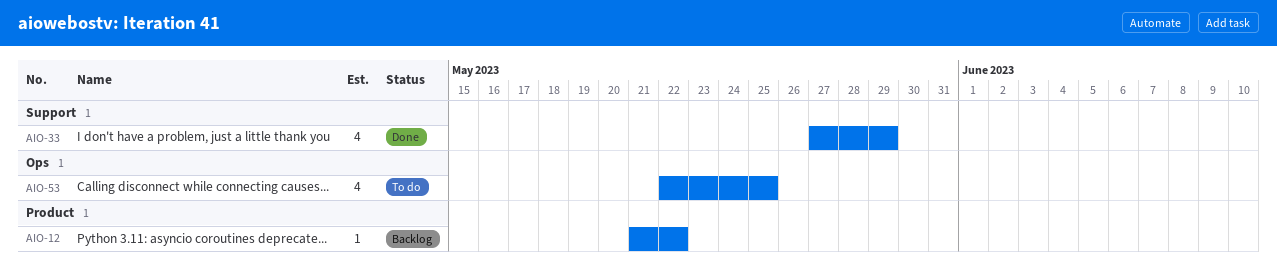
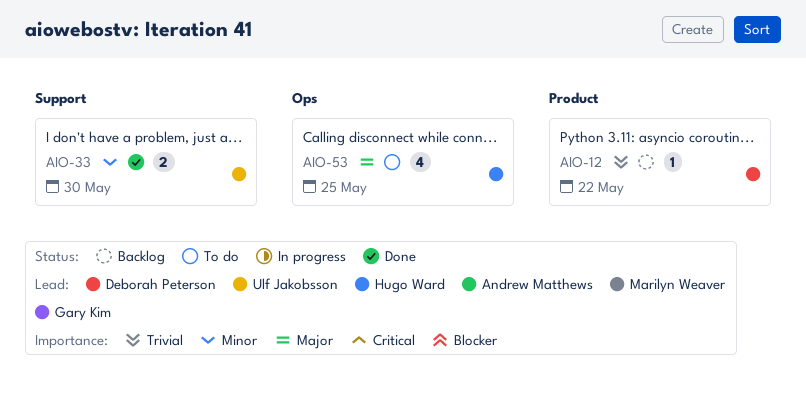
AIO-33, estimate: 4 -> 2
AIO-33, due: May 29 -> May 30

